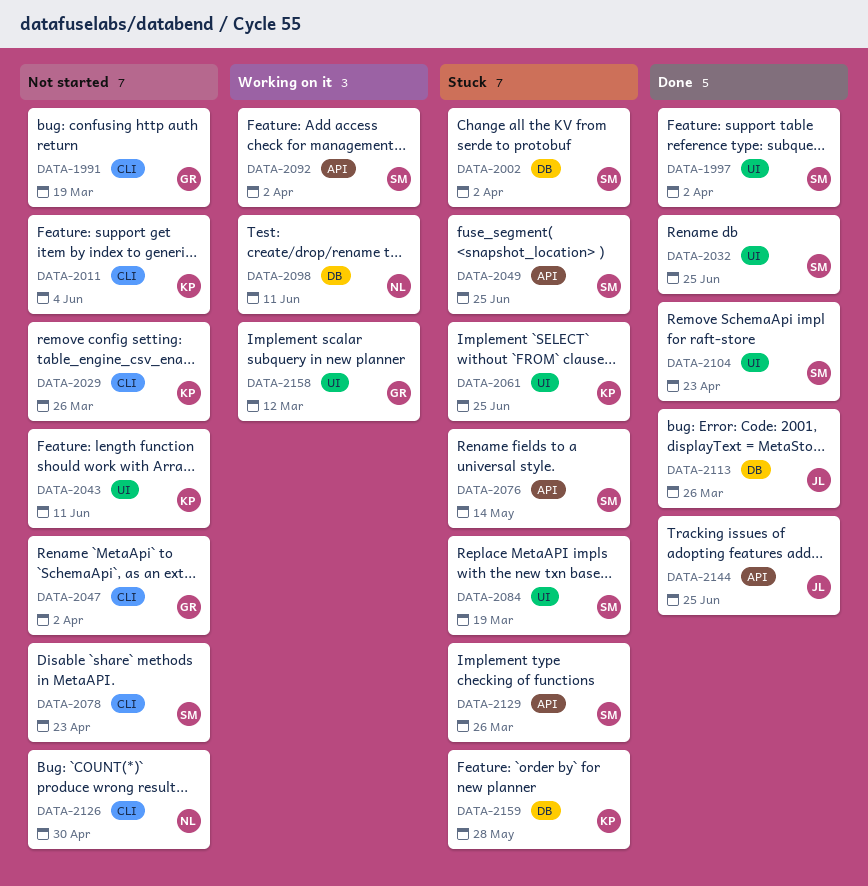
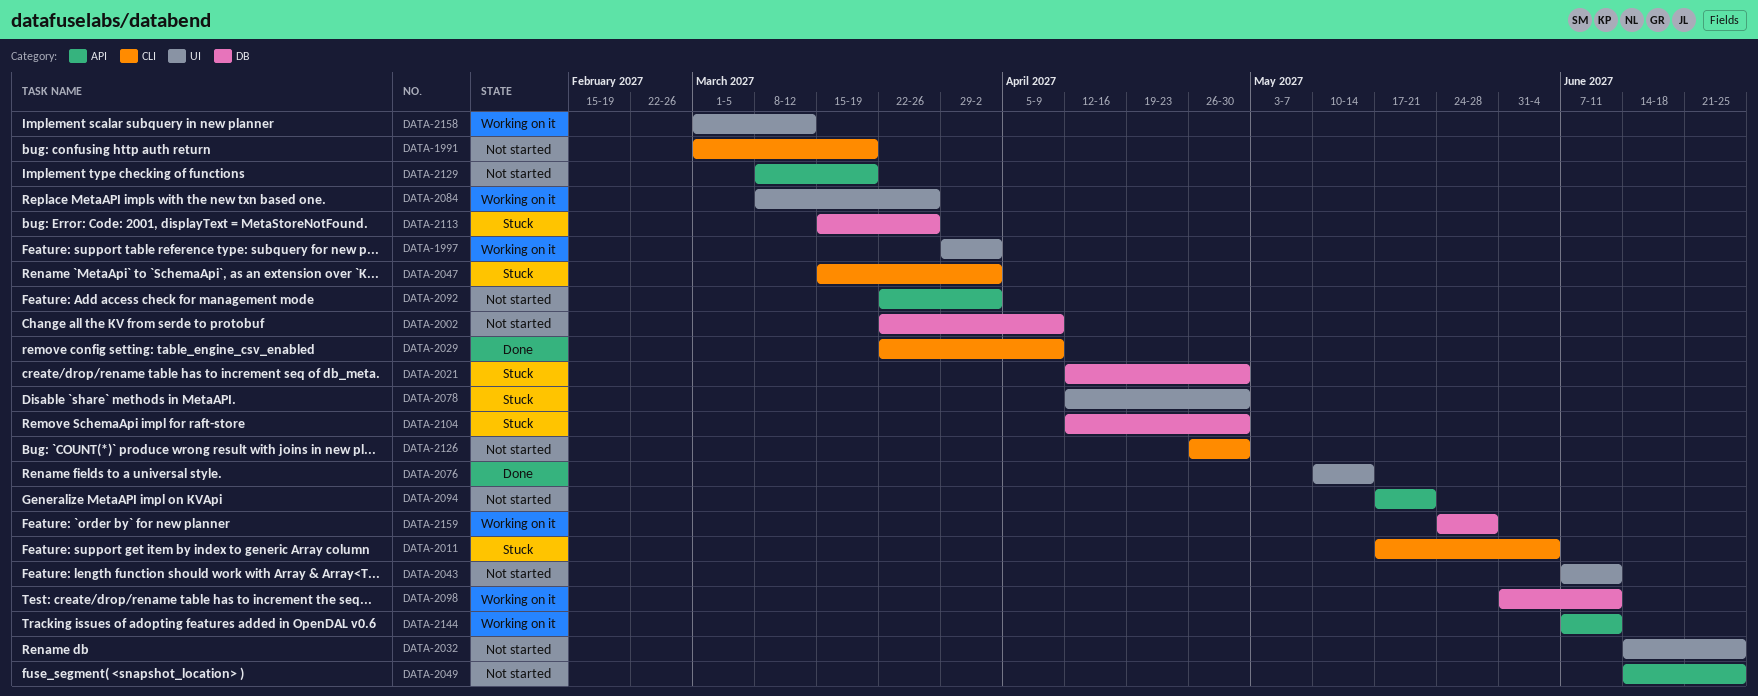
DATA-1997, status: Done -> Working on it
DATA-2002, status: Stuck -> Not started
DATA-2002, due: Apr 2 -> Apr 9
DATA-2011, status: Not started -> Stuck
DATA-2021: none -> present
DATA-2029, status: Not started -> Done
DATA-2029, due: Mar 26 -> Apr 9
DATA-2032, status: Done -> Not started
DATA-2047, status: Not started -> Stuck
DATA-2049, status: Stuck -> Not started
DATA-2061: present -> none
DATA-2076, status: Stuck -> Done
DATA-2076, label: API -> UI
DATA-2078, status: Not started -> Stuck
DATA-2078, label: CLI -> UI
DATA-2078, due: Apr 23 -> Apr 30
DATA-2084, status: Stuck -> Working on it
DATA-2084, due: Mar 19 -> Mar 26
DATA-2092, status: Working on it -> Not started
DATA-2094: none -> present
DATA-2104, status: Done -> Stuck
DATA-2104, label: UI -> DB
DATA-2104, due: Apr 23 -> Apr 30
DATA-2113, status: Done -> Stuck
DATA-2129, status: Stuck -> Not started
DATA-2129, due: Mar 26 -> Mar 19
DATA-2144, status: Done -> Working on it
DATA-2144, due: Jun 25 -> Jun 11
DATA-2159, status: Stuck -> Working on it

